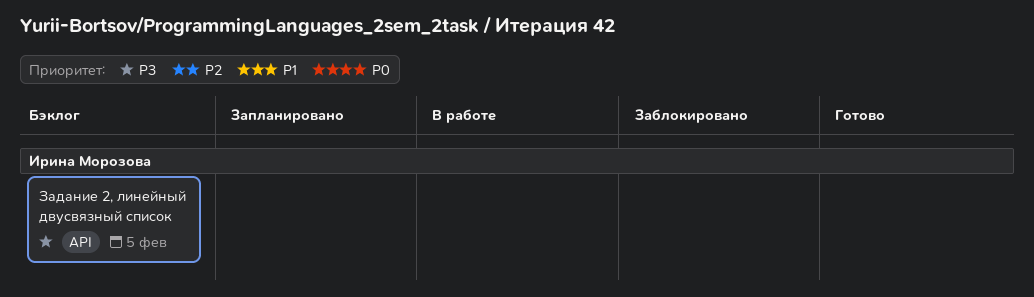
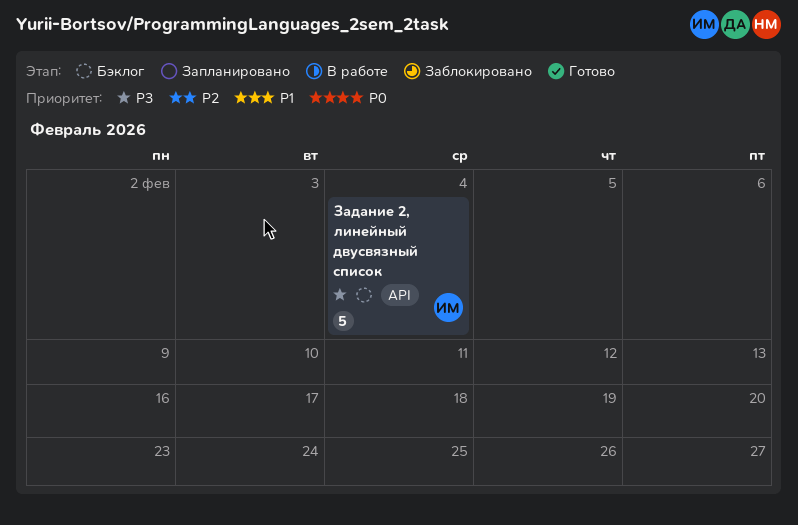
Задание 2, линейный двусвязный список, due: Feb 5 -> Feb 4

